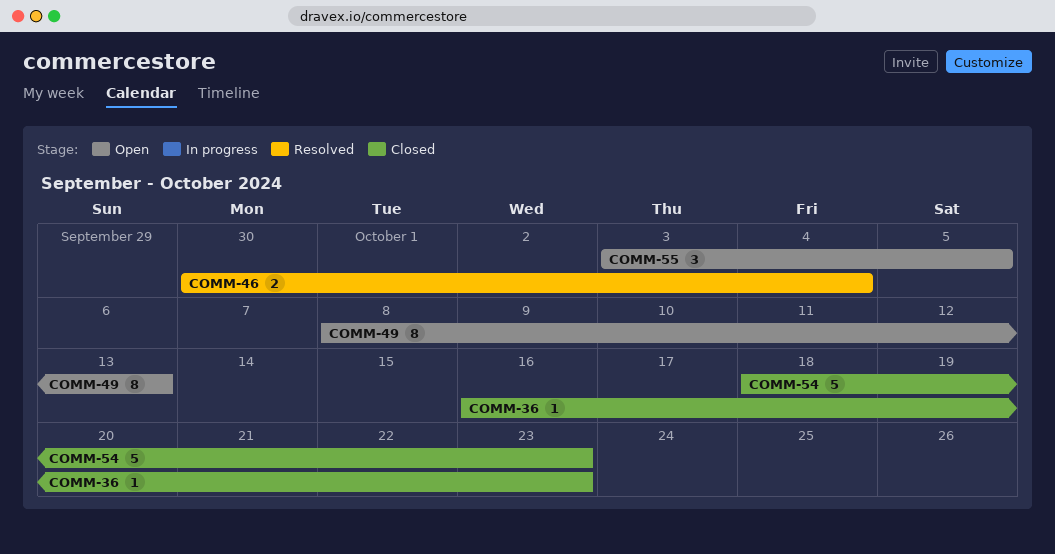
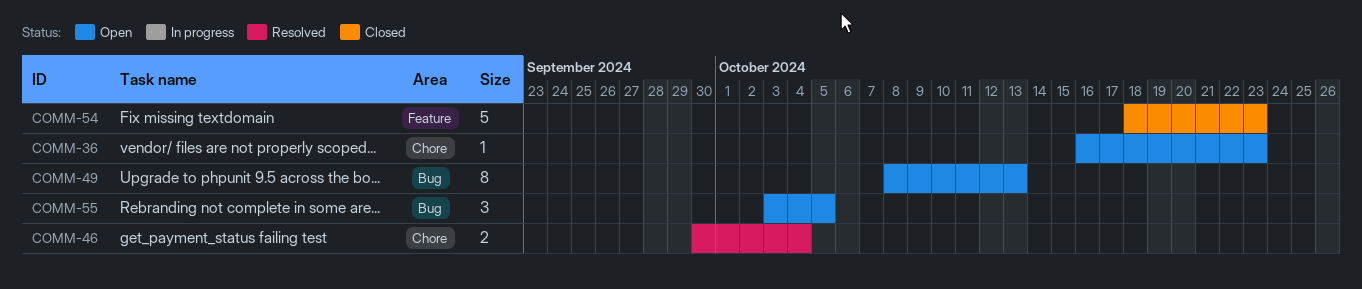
COMM-36, status: Closed -> Open

